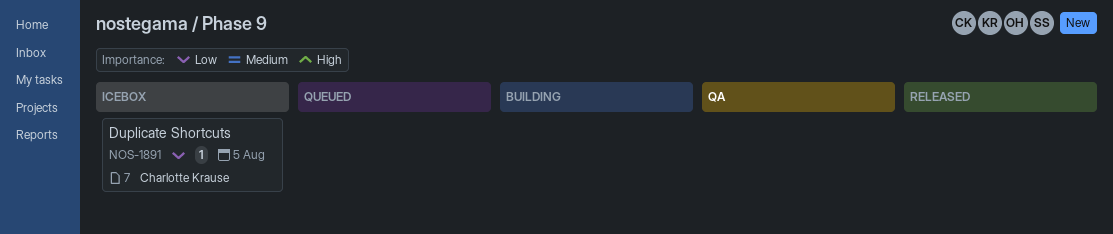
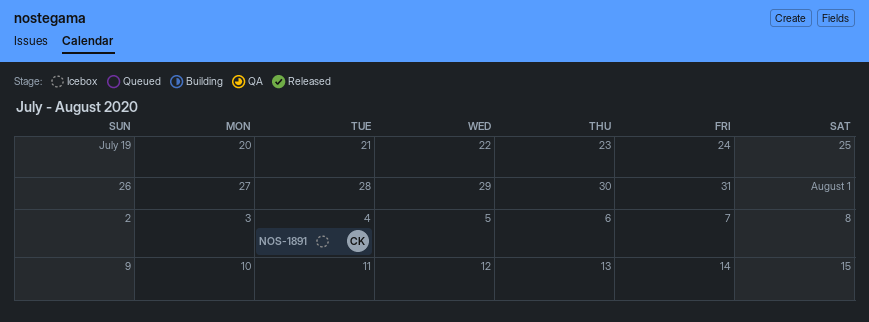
NOS-1891, due: Aug 5 -> Aug 4

